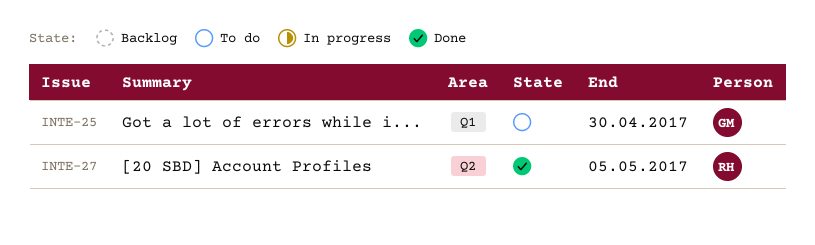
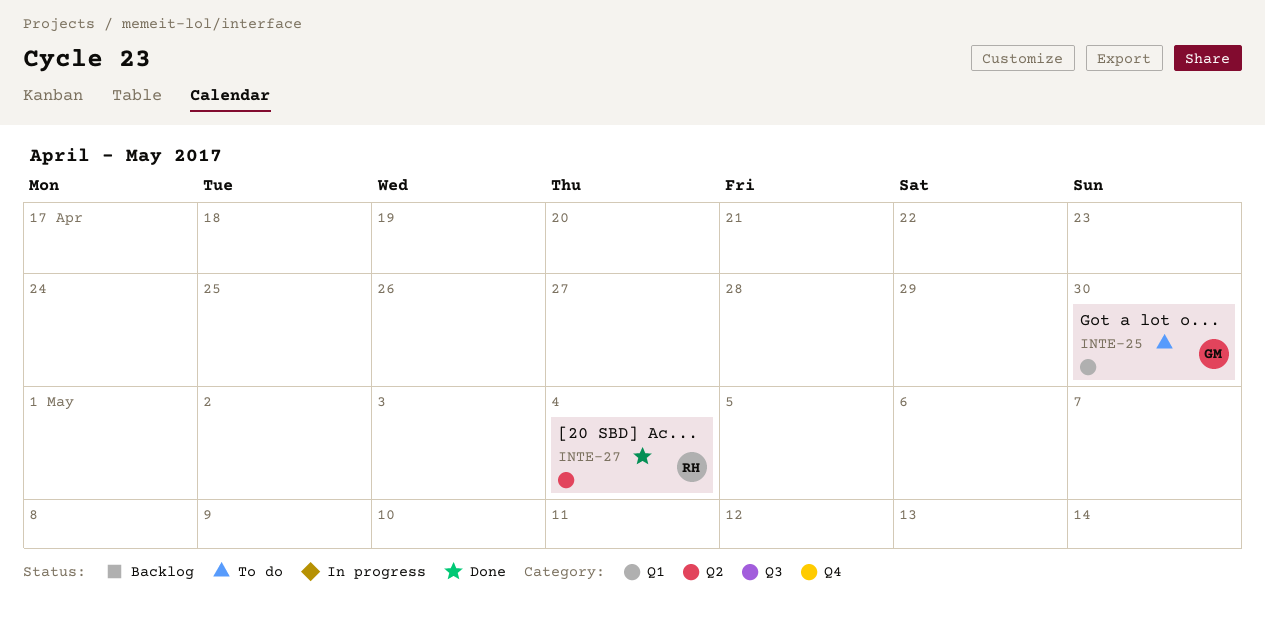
INTE-27, due: May 5 -> May 4

